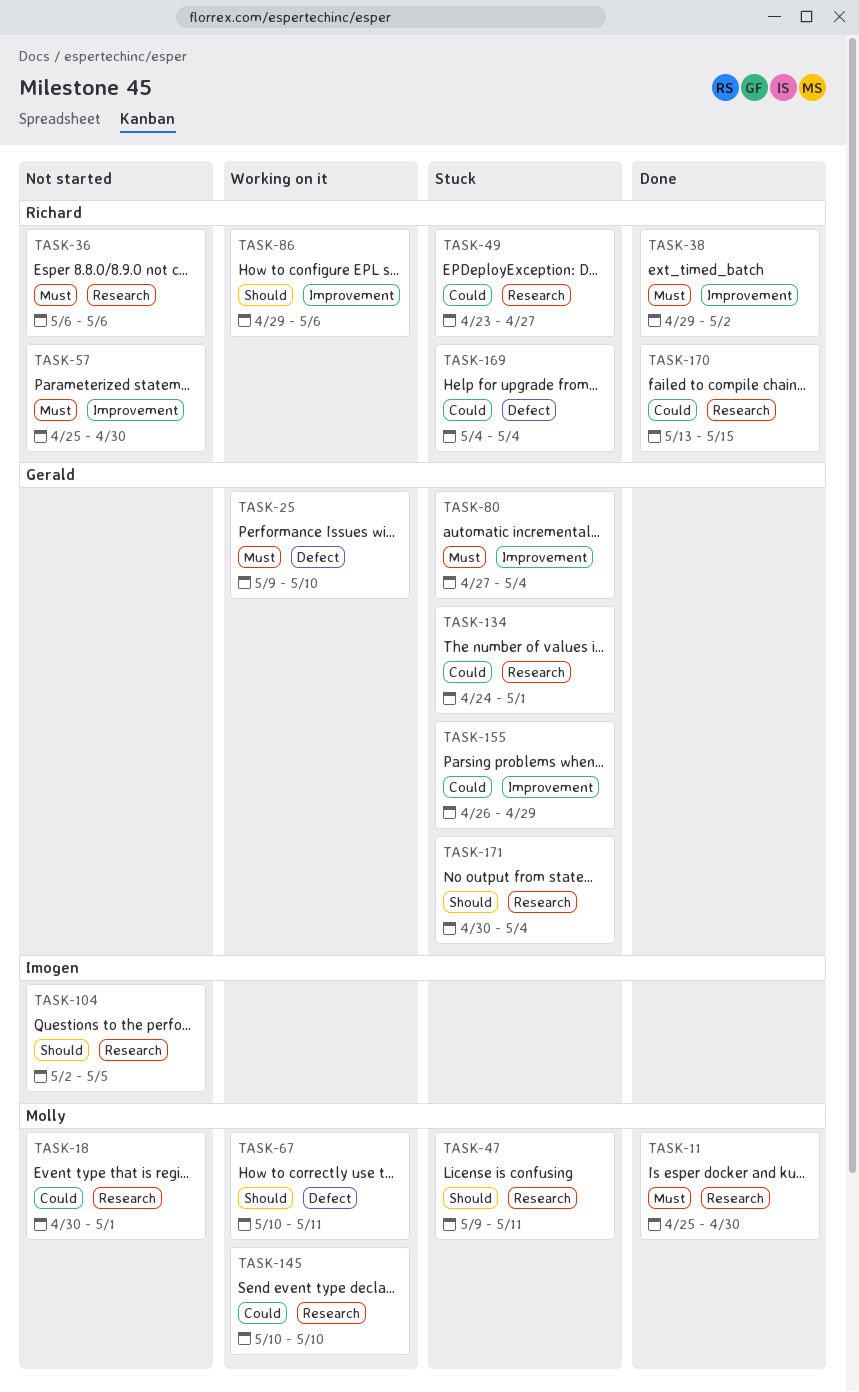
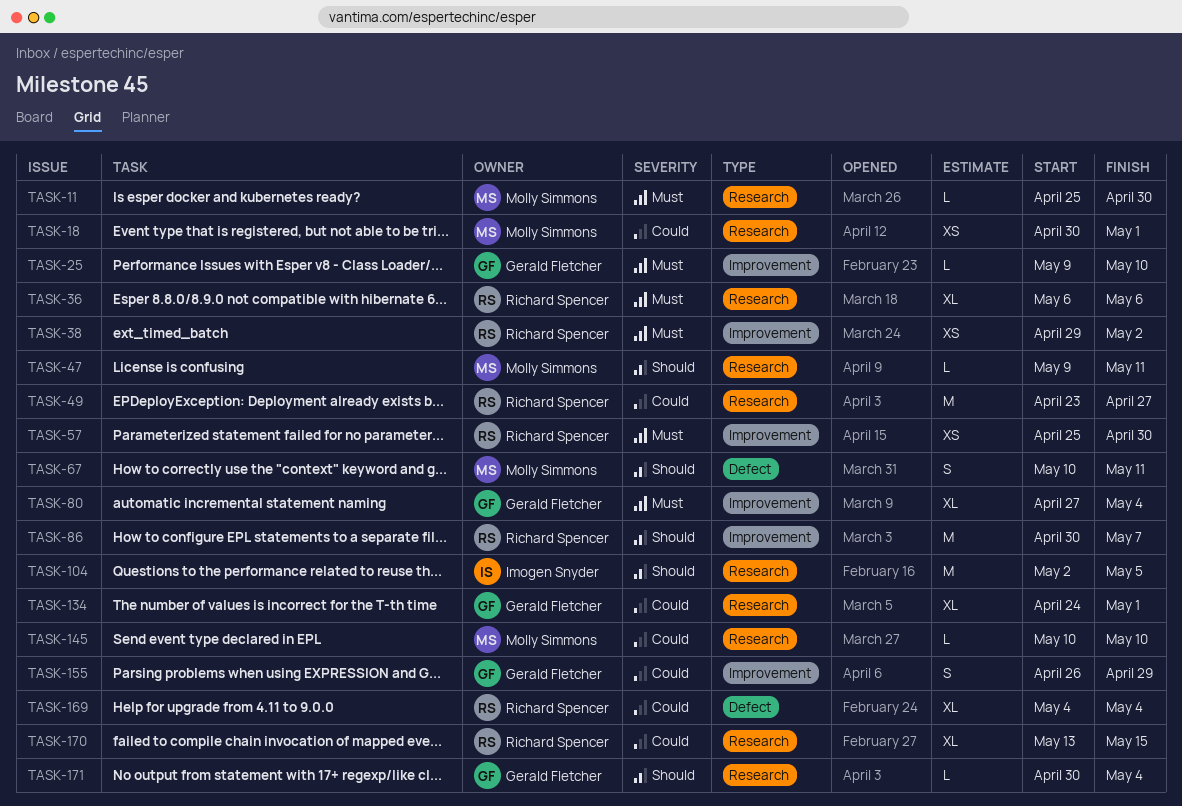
TASK-25, label: Defect -> Improvement
TASK-86, start: Apr 29 -> Apr 30
TASK-86, due: May 6 -> May 7

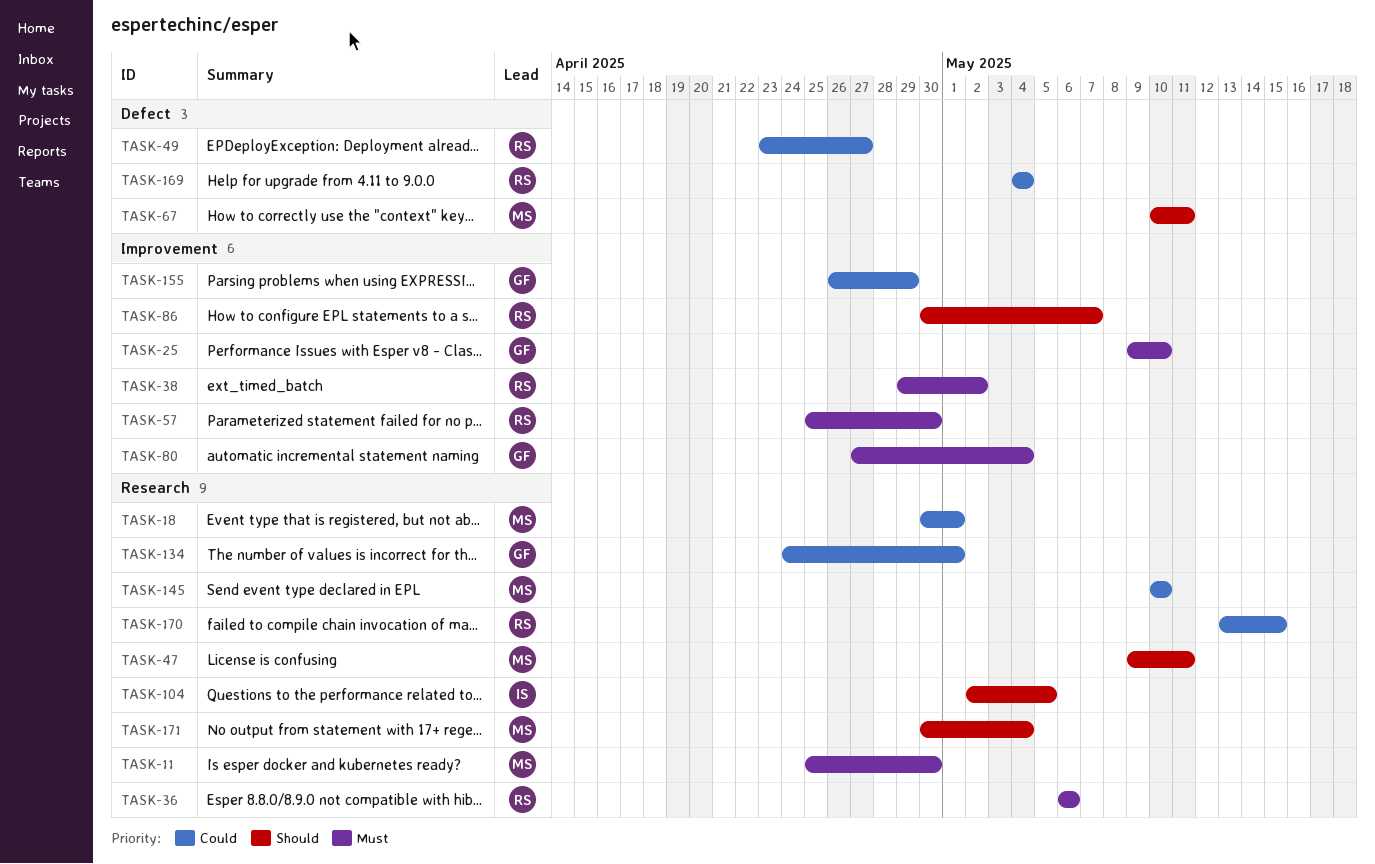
TASK-49, label: Research -> Defect
TASK-171, owner: Gerald Fletcher -> Molly Simmons

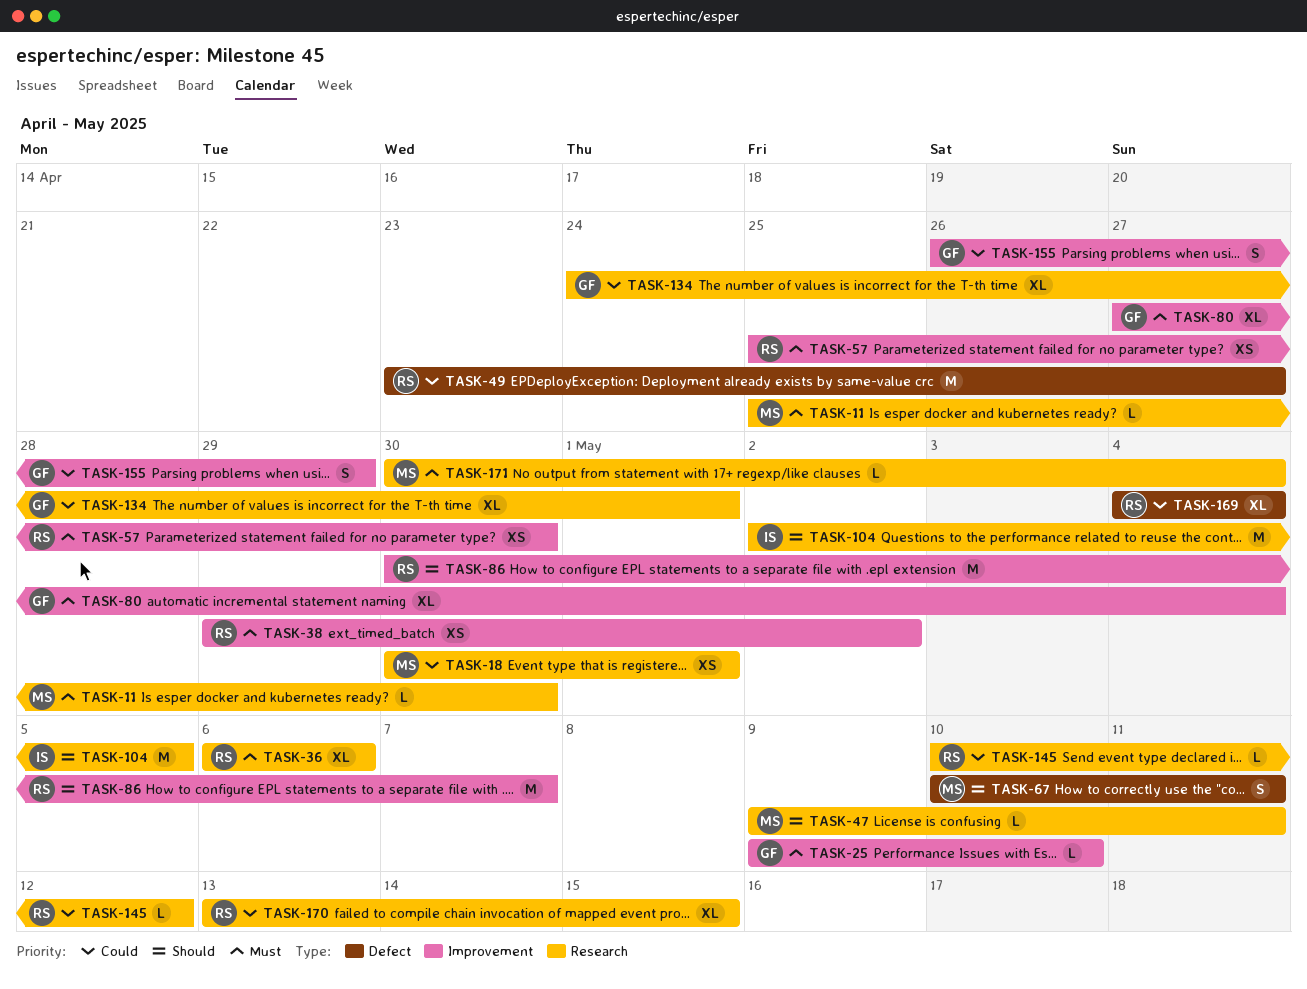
TASK-145, owner: MS -> RS
TASK-145, due: May 10 -> May 12
TASK-171, priority: Should -> Must

